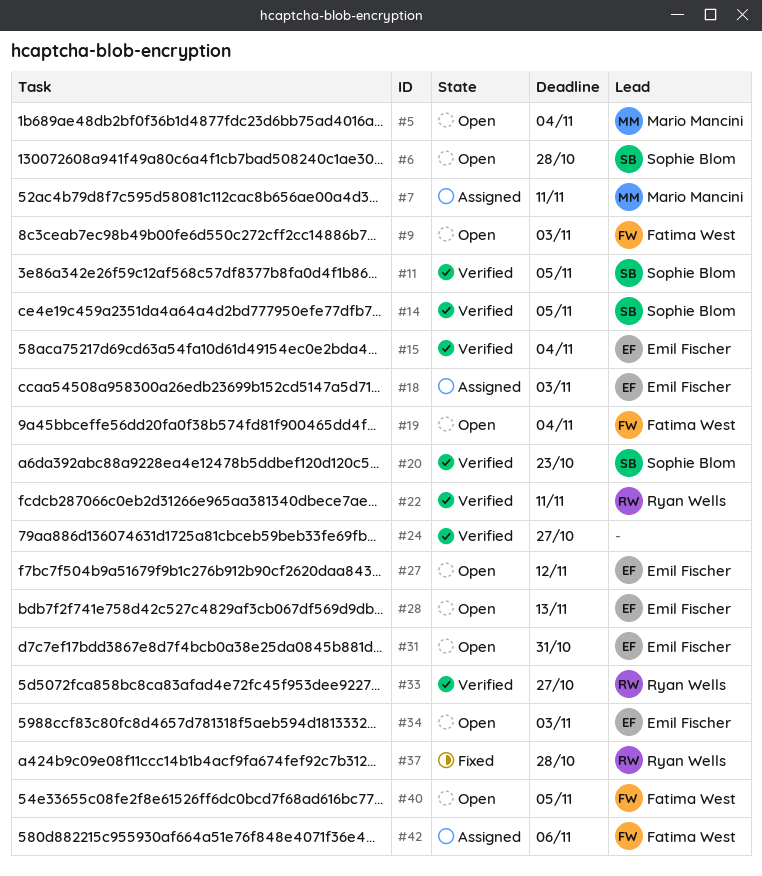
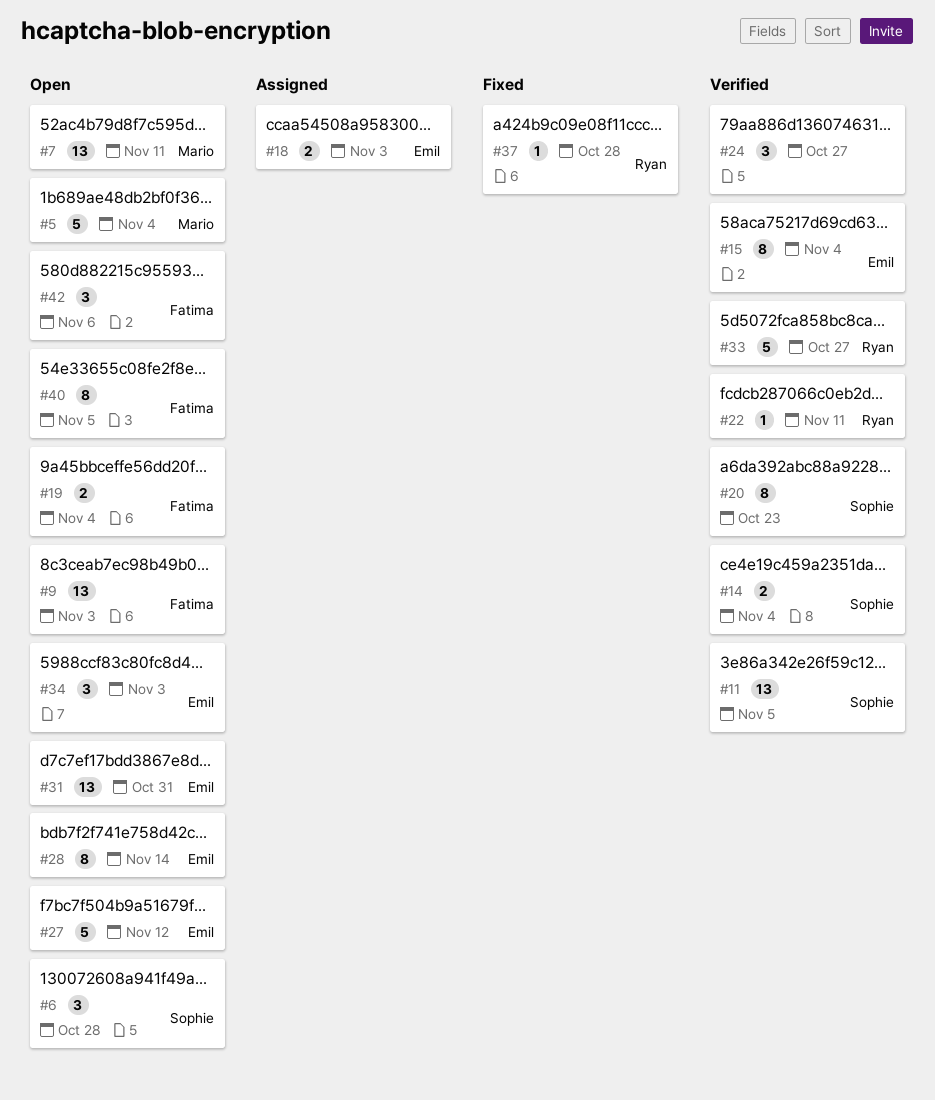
#7, status: Assigned -> Open
#14, due: Nov 5 -> Nov 4
#28, due: Nov 13 -> Nov 14
#42, status: Assigned -> Open

